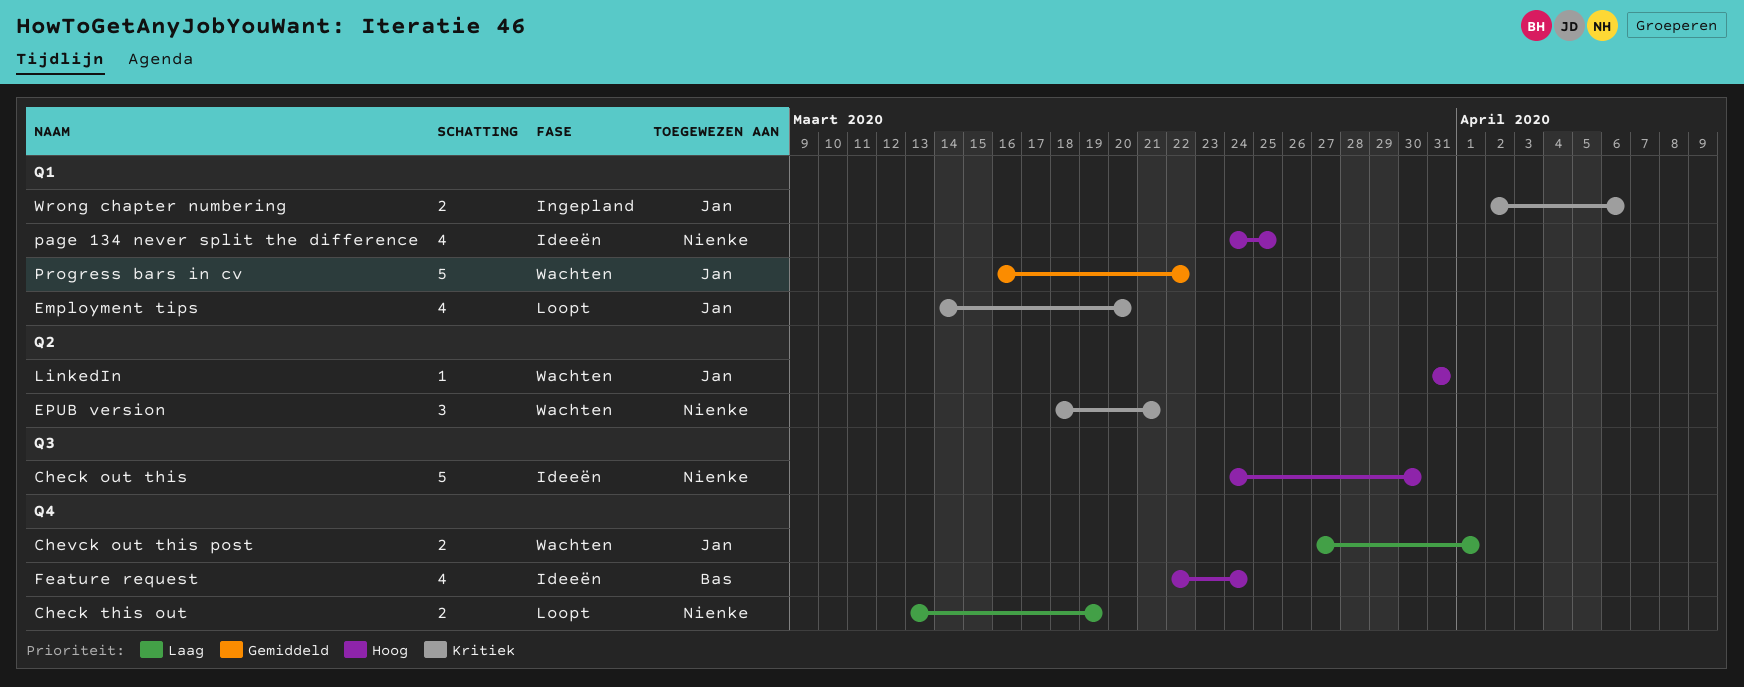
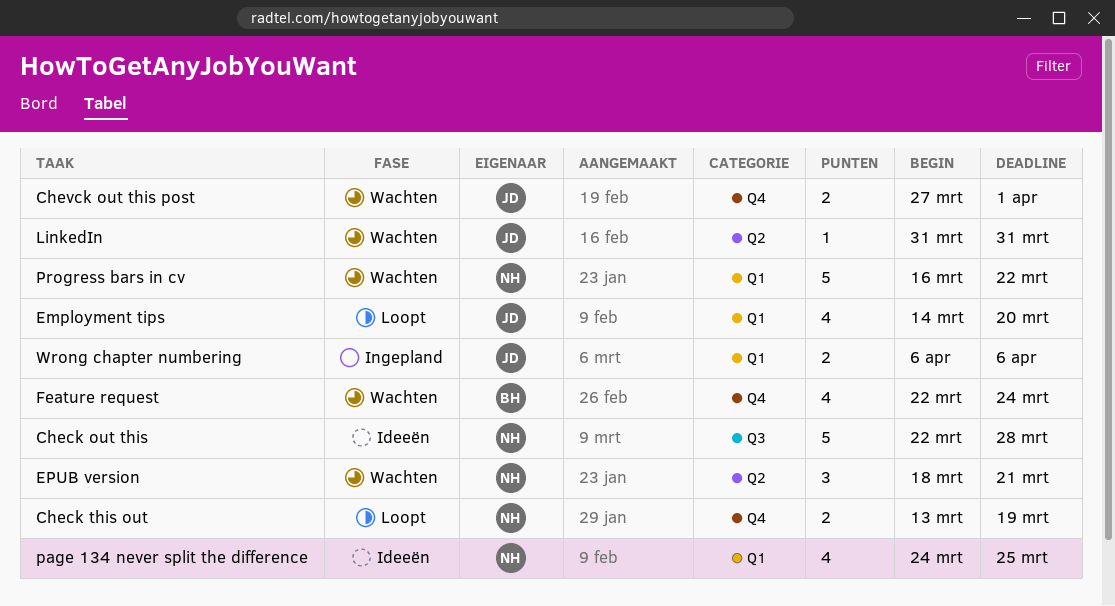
Check out this, start: Mar 24 -> Mar 22
Check out this, due: Mar 30 -> Mar 28
Feature request, status: Ideeën -> Wachten
Progress bars in cv, owner: Jan -> Nienke
Wrong chapter numbering, start: Apr 2 -> Apr 6

